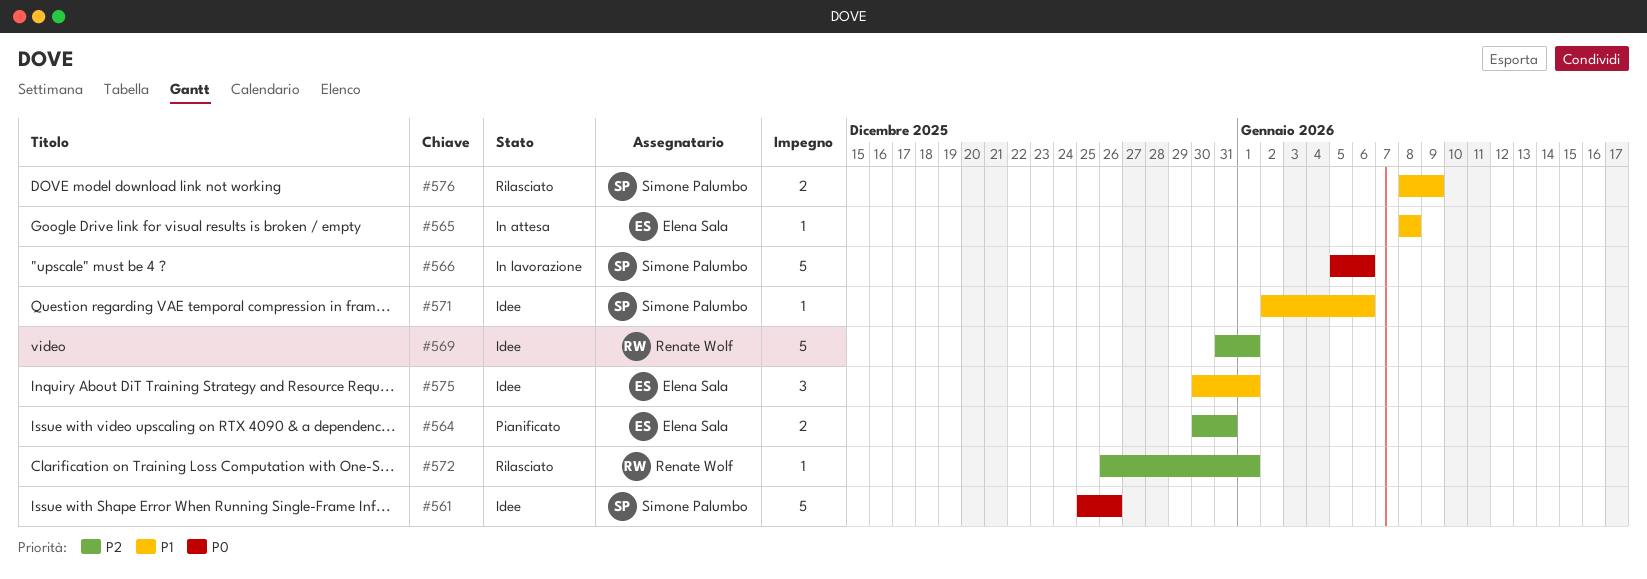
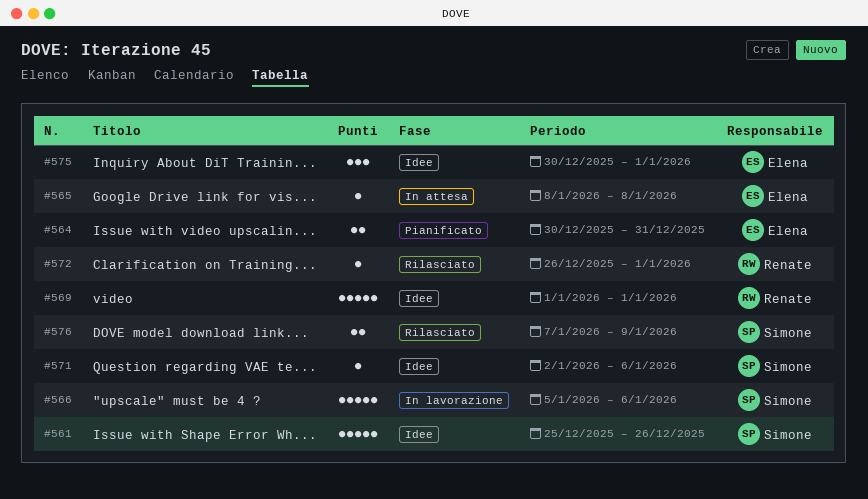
#569, start: Dec 31 -> Jan 1
#576, start: Jan 8 -> Jan 7

